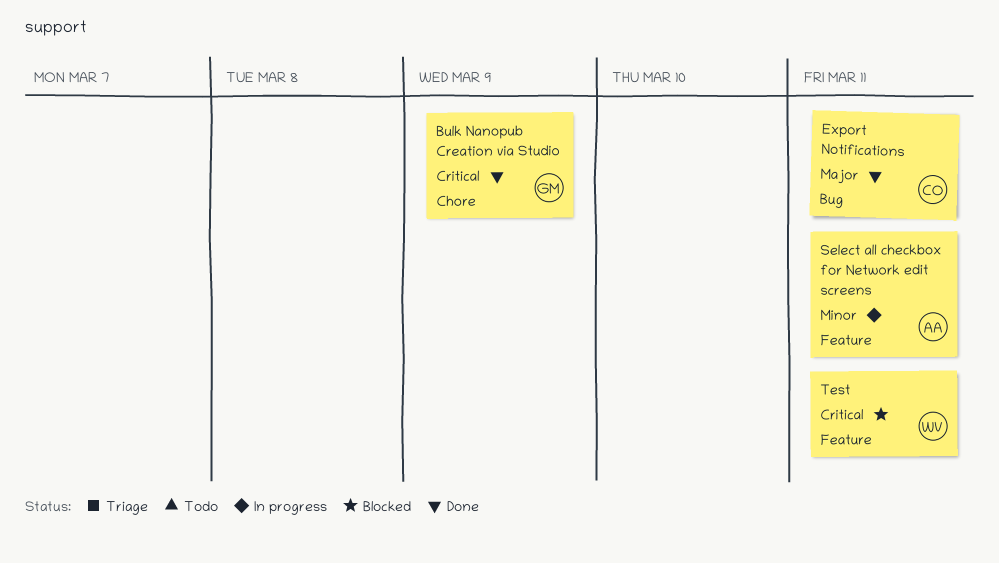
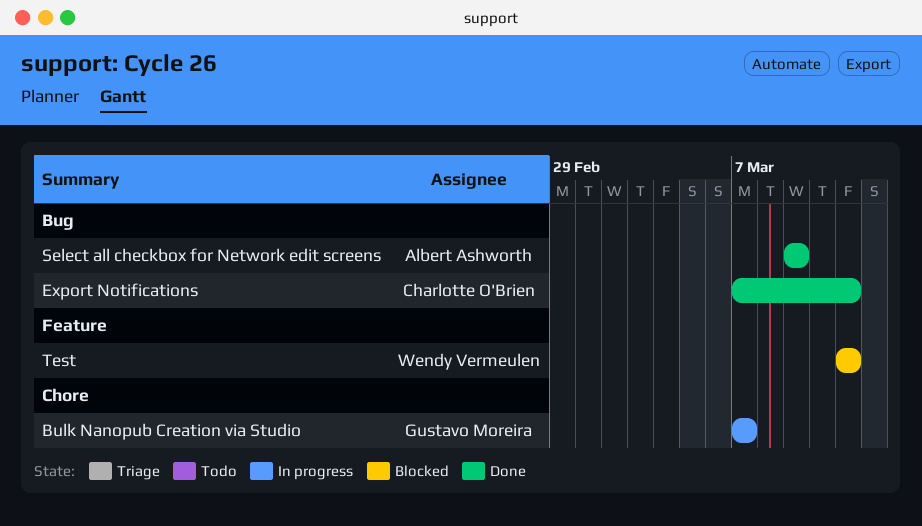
Bulk Nanopub Creation via Studio, status: Done -> In progress
Bulk Nanopub Creation via Studio, due: Mar 9 -> Mar 7
Select all checkbox for Network edit screens, status: In progress -> Done
Select all checkbox for Network edit screens, label: Feature -> Bug
Select all checkbox for Network edit screens, due: Mar 11 -> Mar 9

